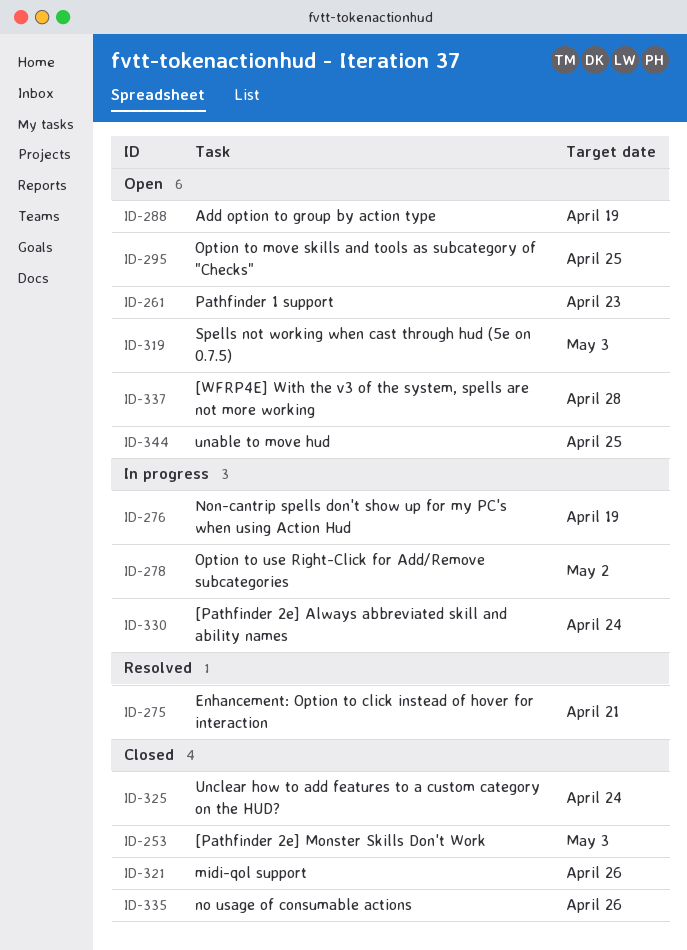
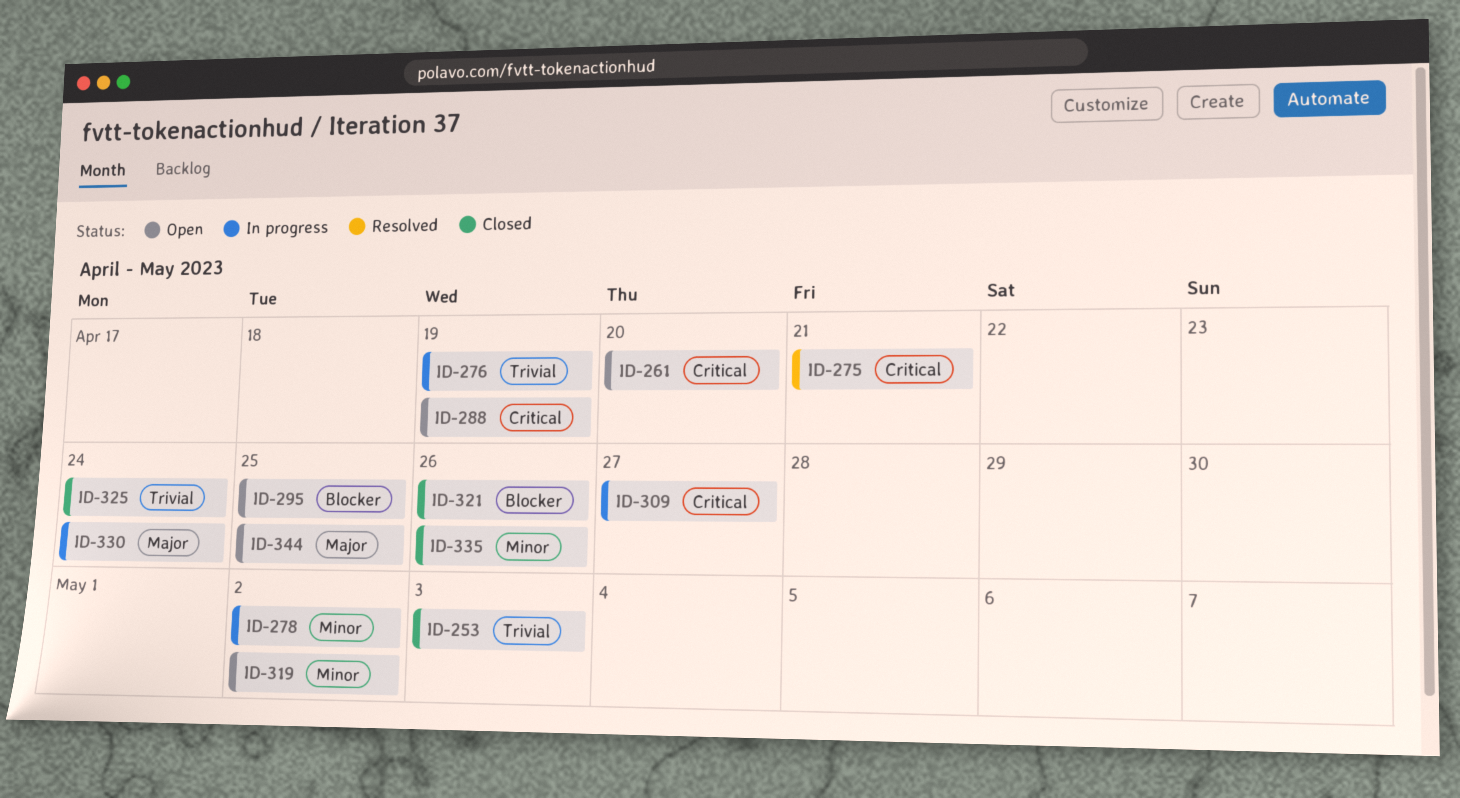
ID-261, due: Apr 23 -> Apr 20
ID-309: none -> present
ID-319, due: May 3 -> May 2
ID-337: present -> none

